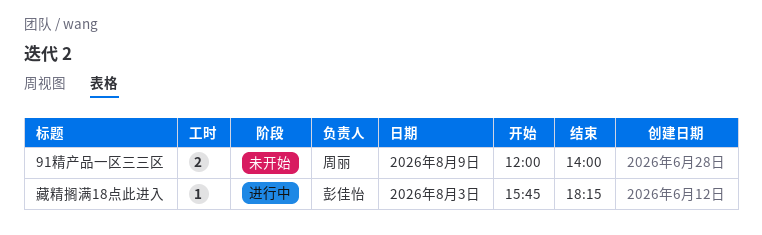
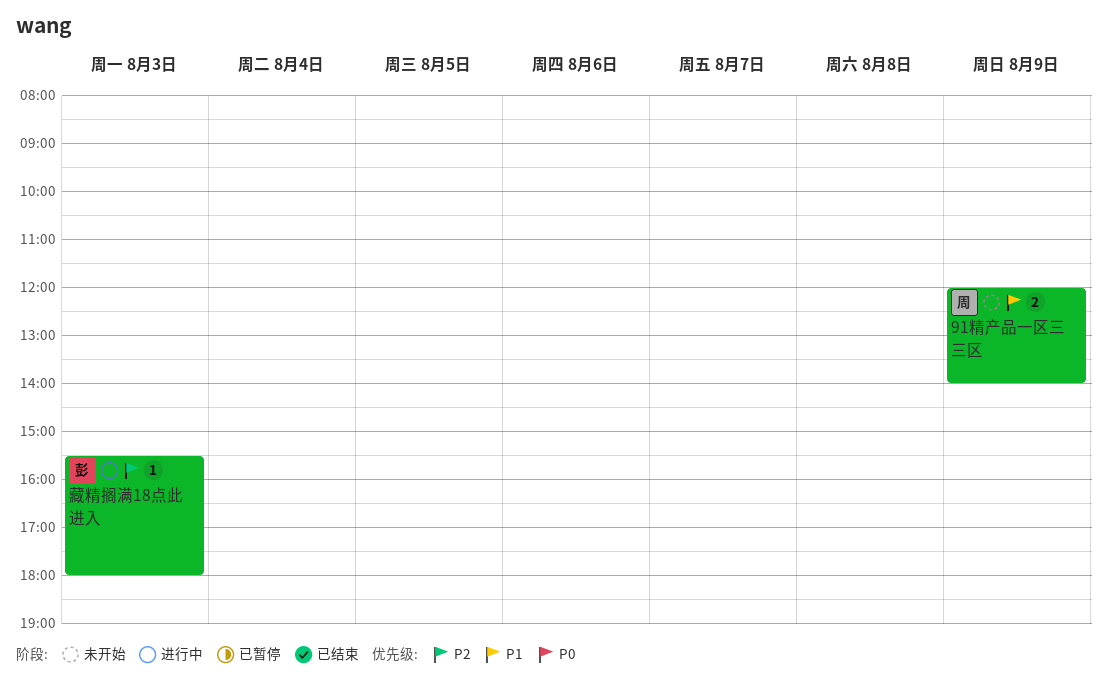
藏精搁满18点此进入, begins: 15:45 -> 15:30
藏精搁满18点此进入, ends: 18:15 -> 18:00

